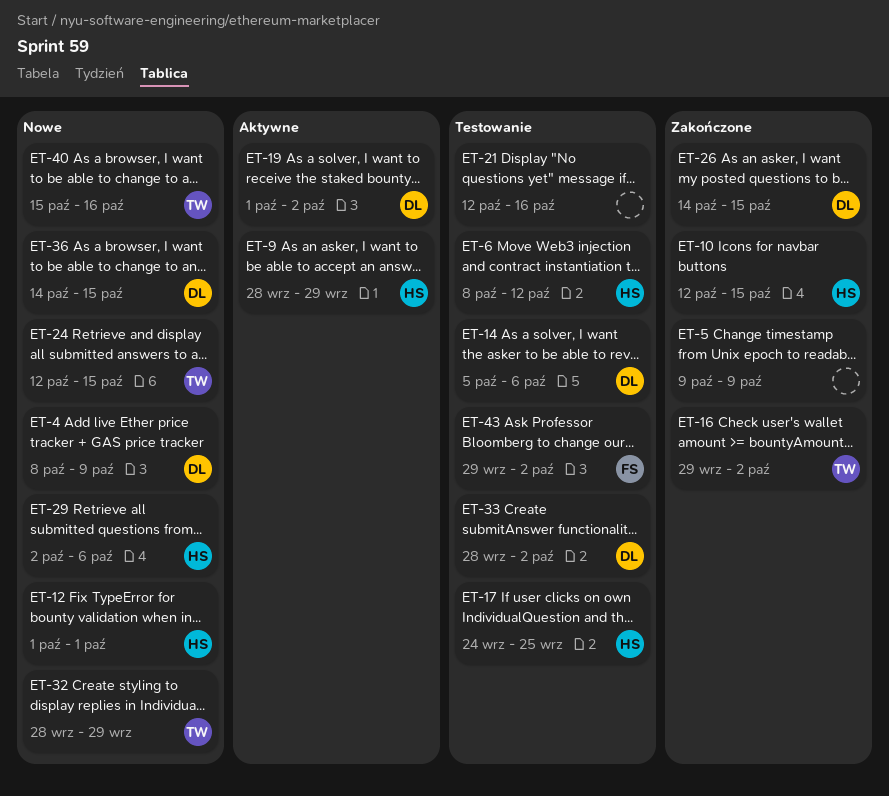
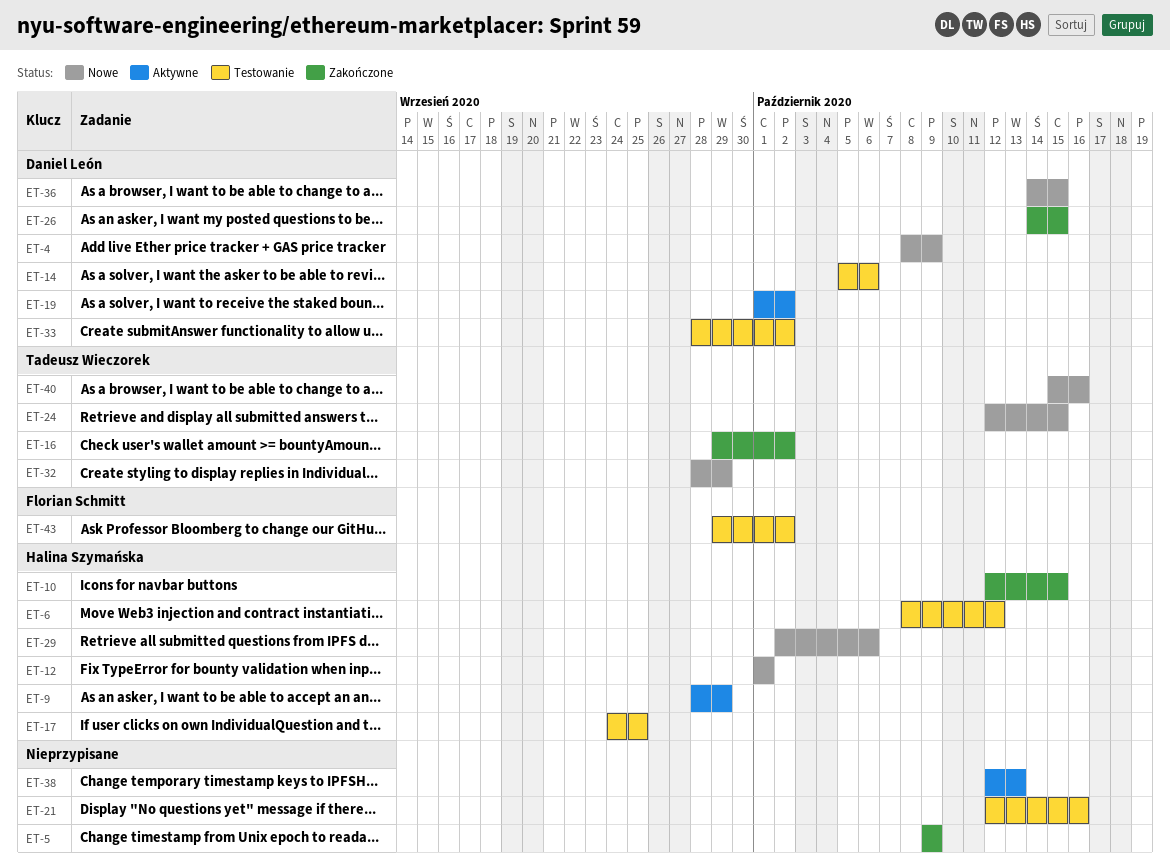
ET-38: none -> present

